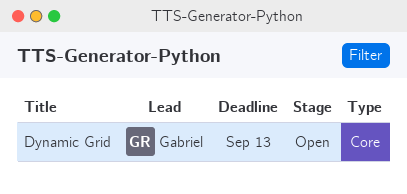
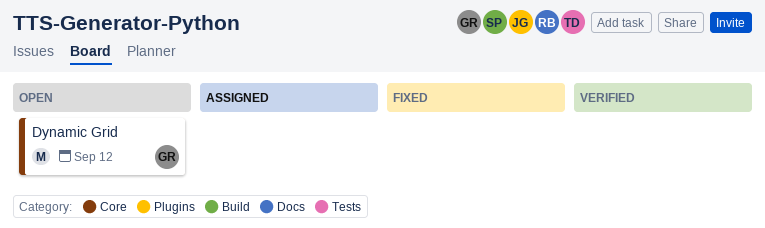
Dynamic Grid, due: Sep 13 -> Sep 12

